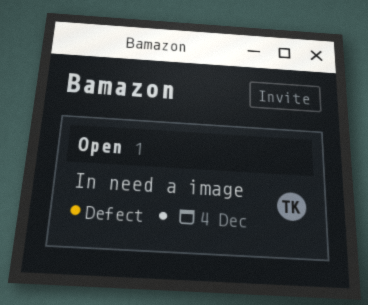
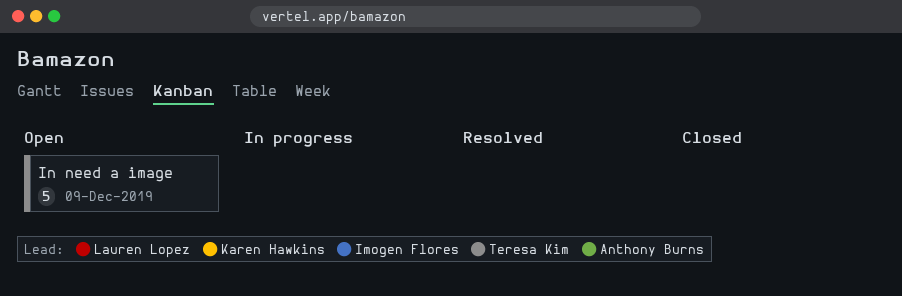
In need a image, estimate: 1 -> 5
In need a image, due: Dec 4 -> Dec 9

